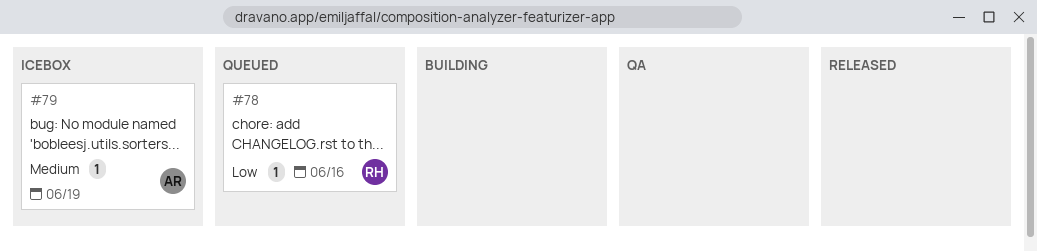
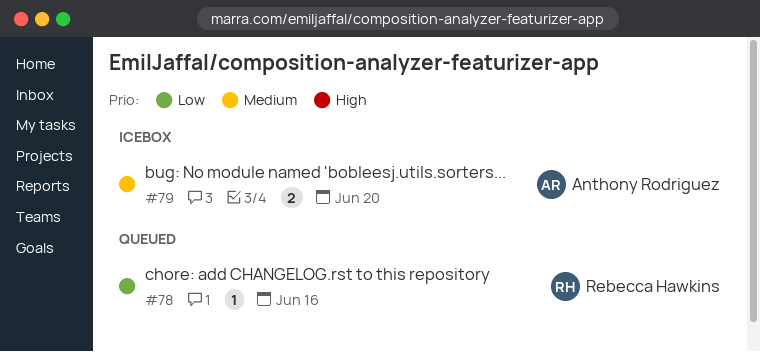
#79, estimate: 1 -> 2
#79, due: Jun 19 -> Jun 20

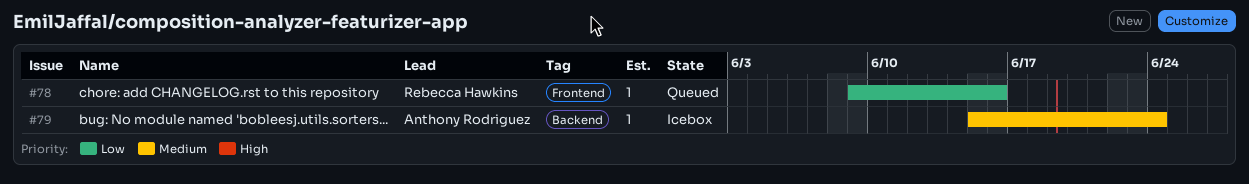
#79, estimate: 2 -> 1
#79, due: Jun 20 -> Jun 24

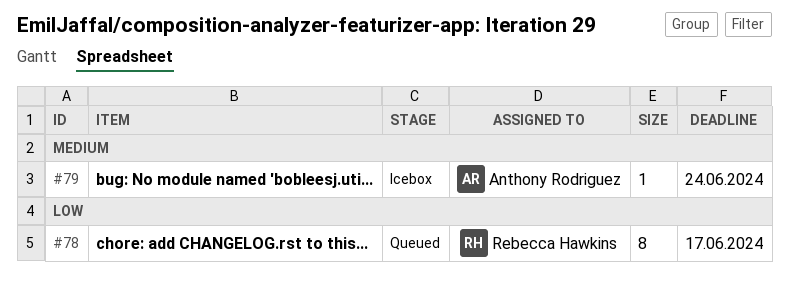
#78, estimate: 1 -> 8
#78, due: Jun 16 -> Jun 17

